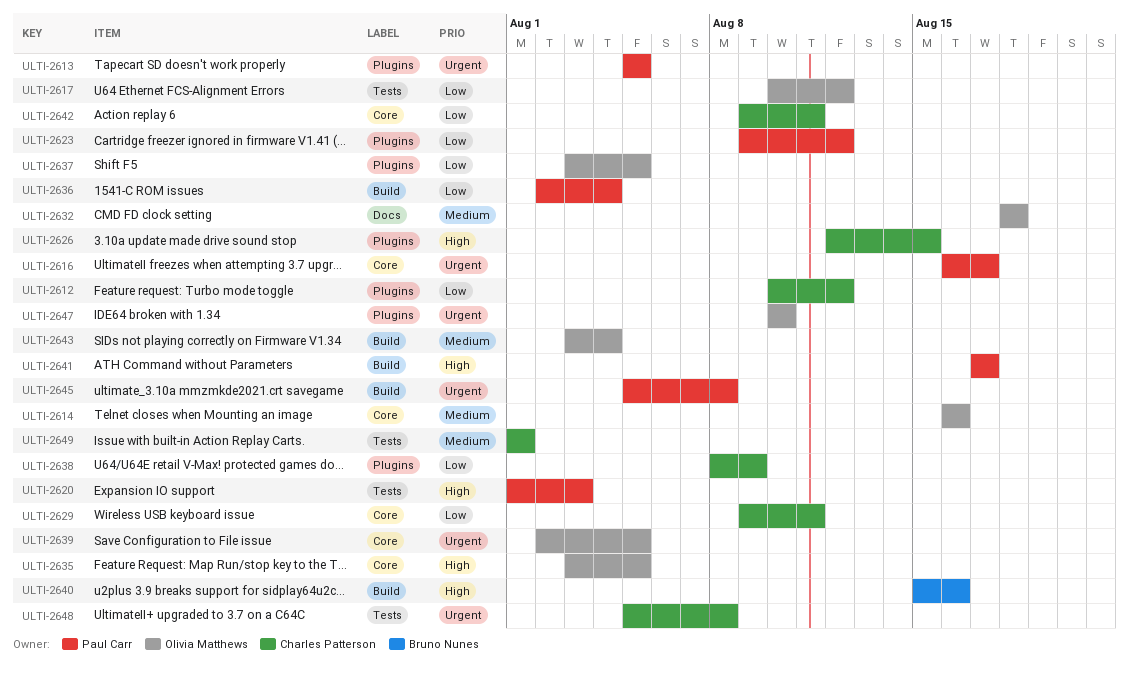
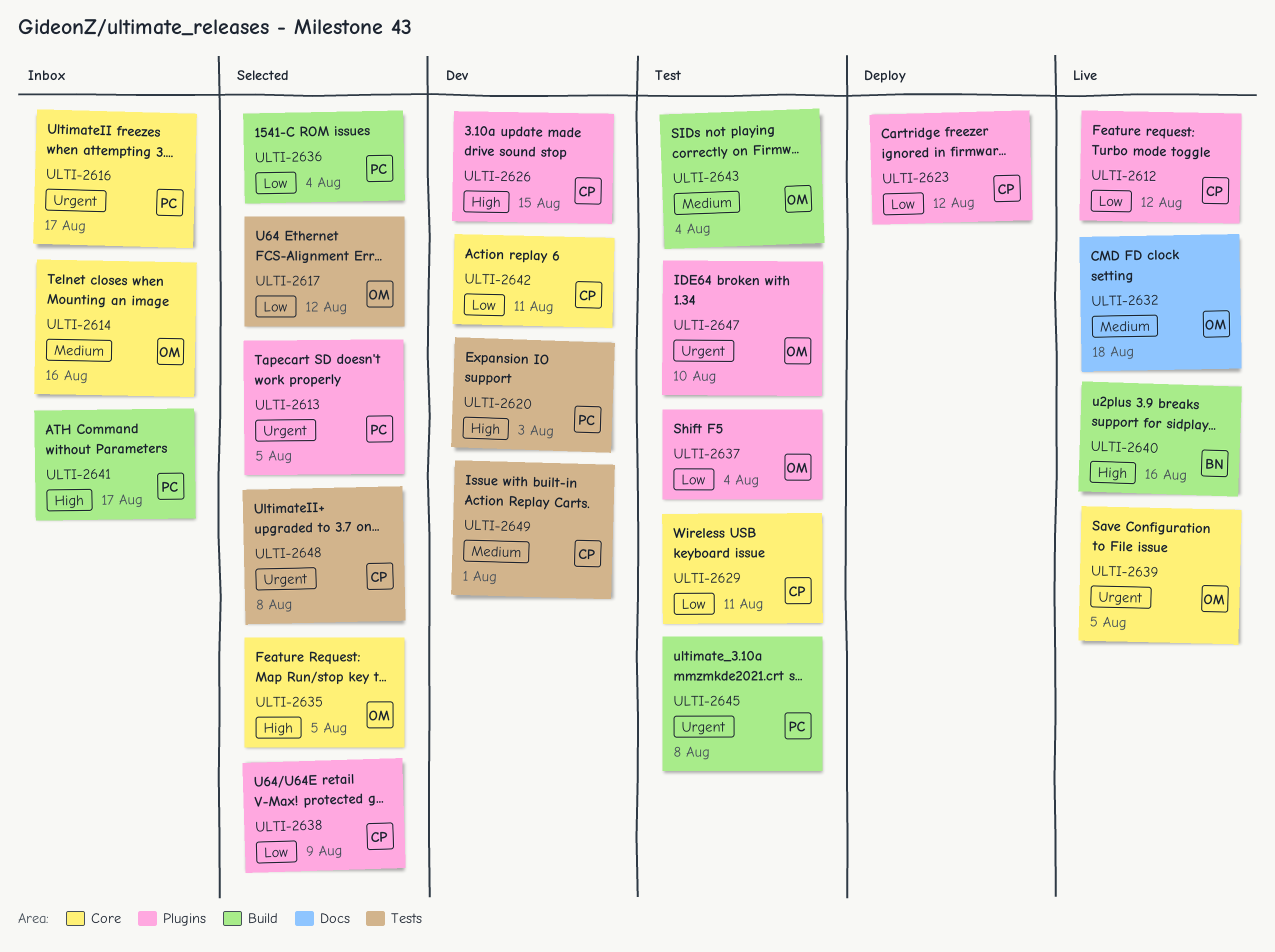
ULTI-2623, owner: Paul Carr -> Charles Patterson
ULTI-2637, due: Aug 5 -> Aug 4

